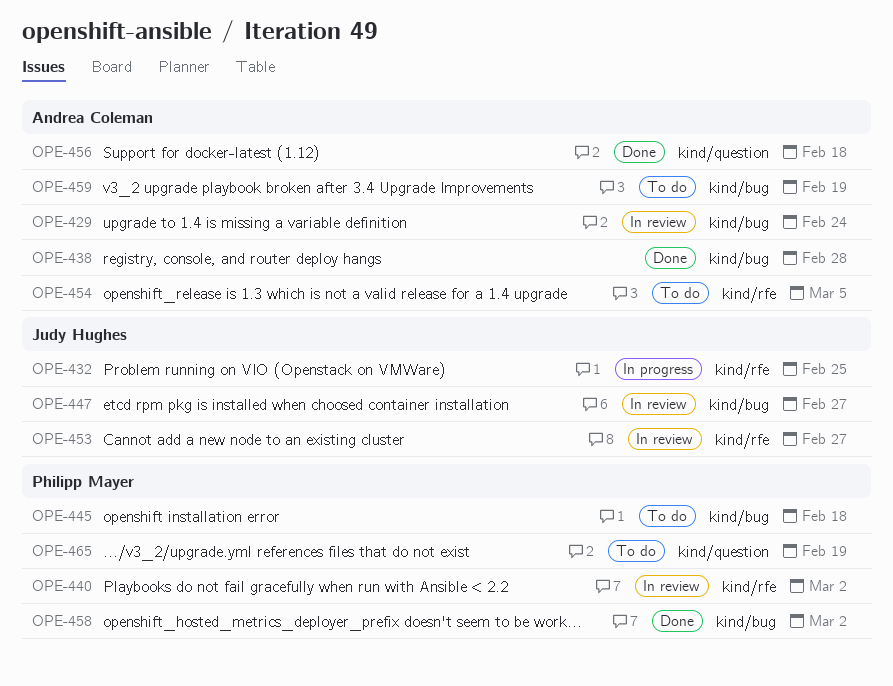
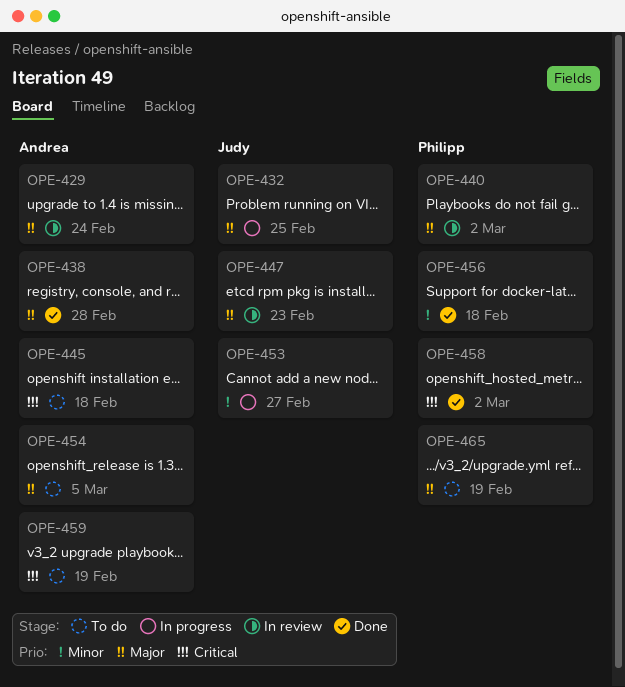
OPE-445, owner: Philipp Mayer -> Andrea Coleman
OPE-447, due: Feb 27 -> Feb 23
OPE-453, status: In review -> In progress
OPE-456, owner: Andrea Coleman -> Philipp Mayer

